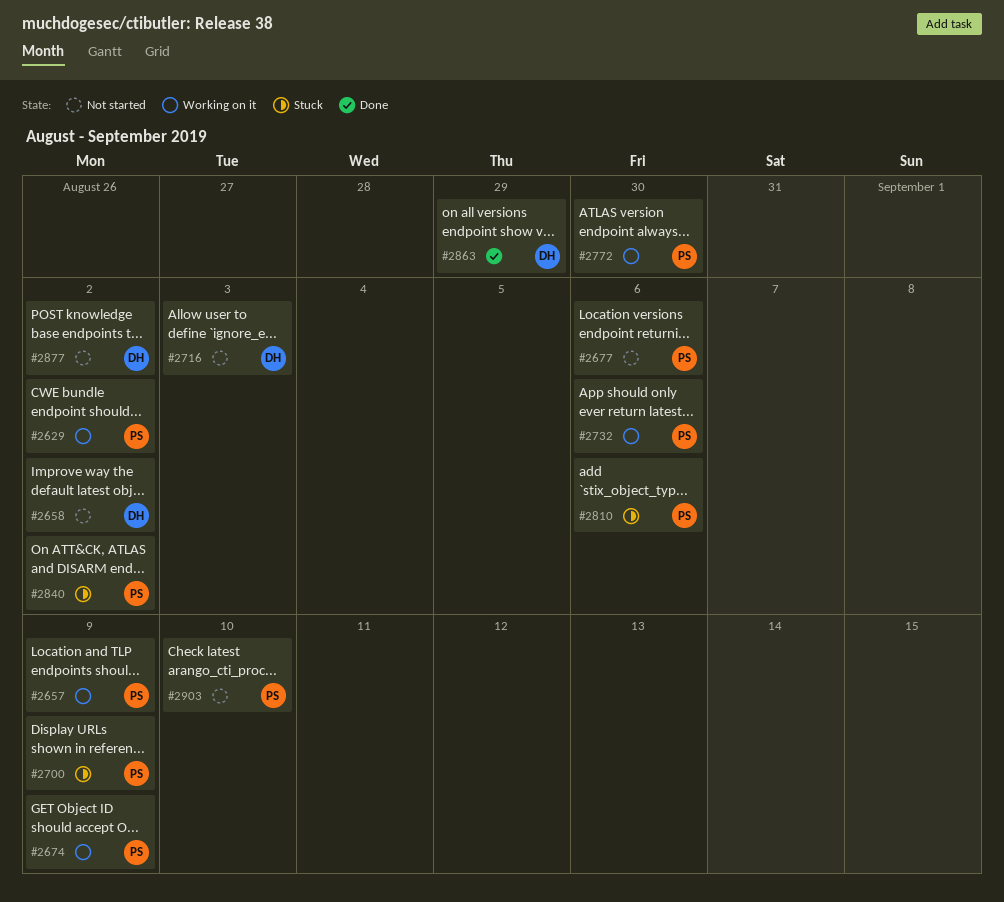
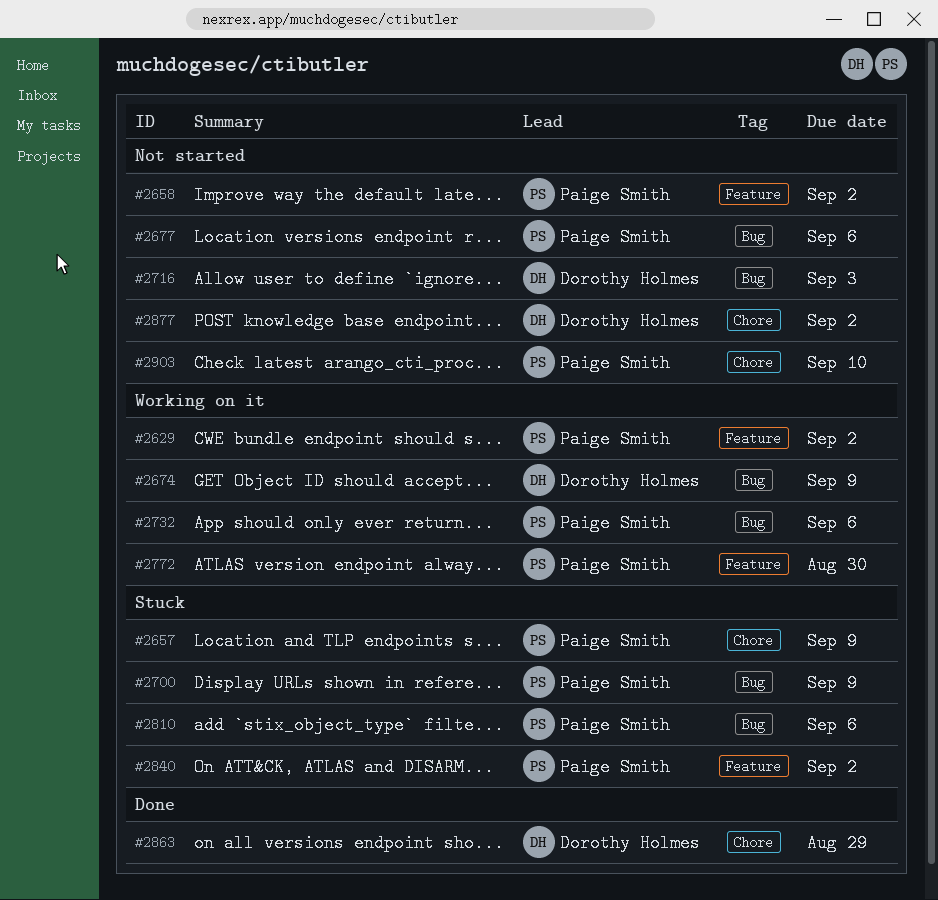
#2657, status: Working on it -> Stuck
#2658, owner: Dorothy Holmes -> Paige Smith
#2674, owner: Paige Smith -> Dorothy Holmes

